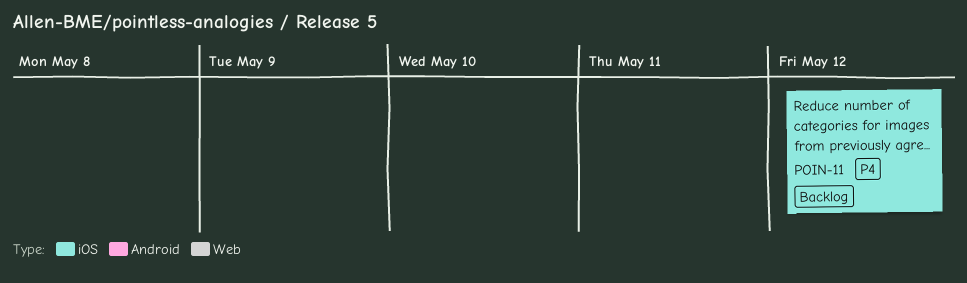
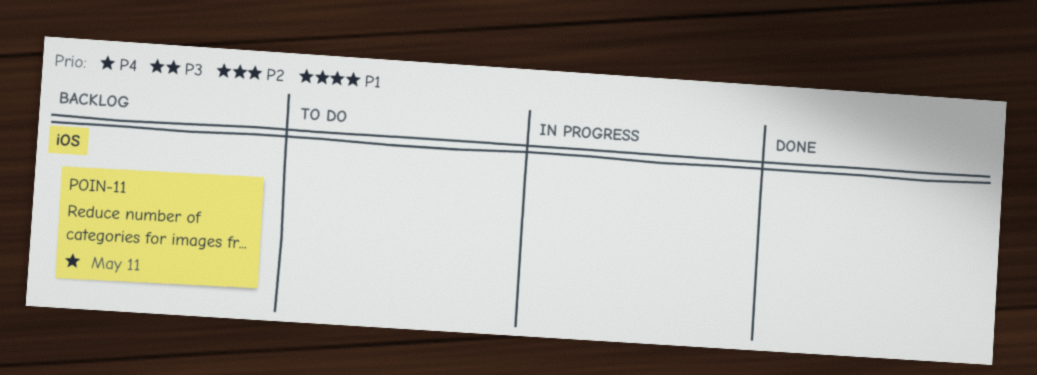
POIN-11, due: May 12 -> May 11

